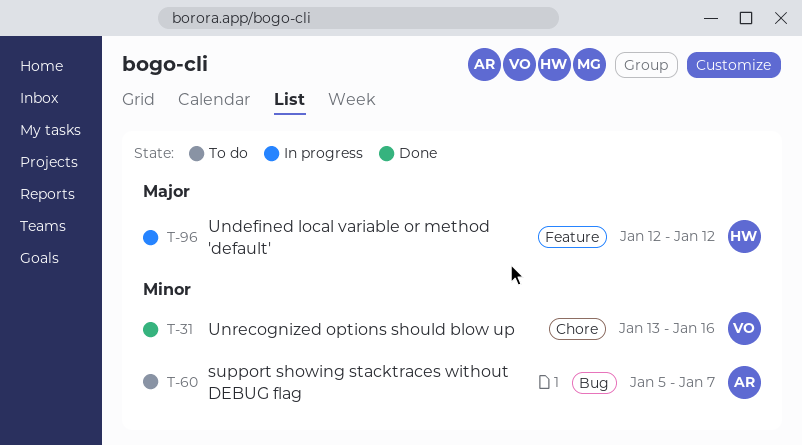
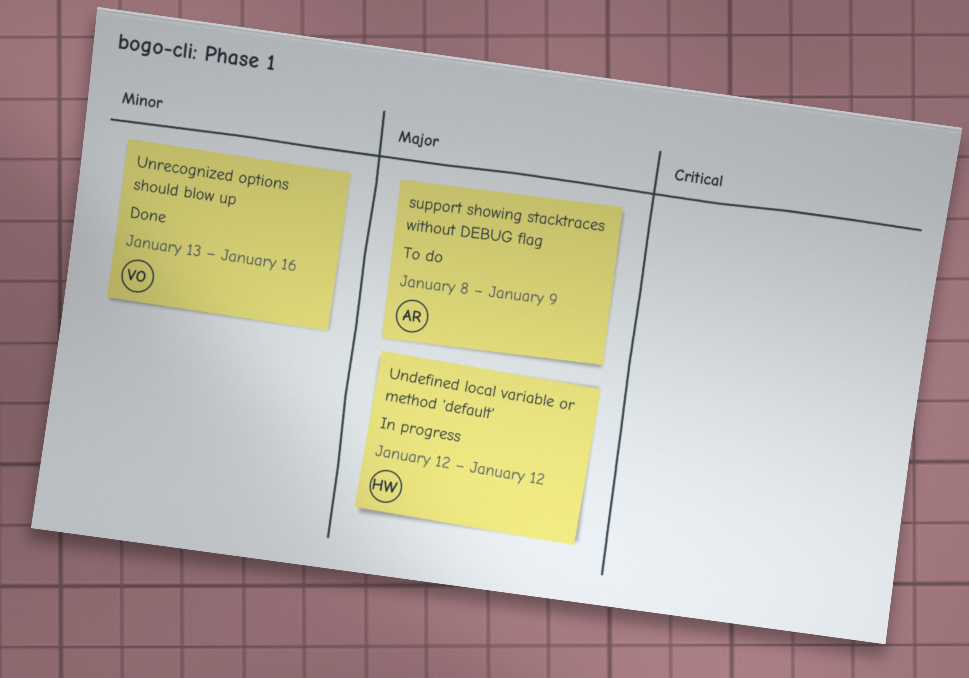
support showing stacktraces without DEBUG flag, priority: Minor -> Major
support showing stacktraces without DEBUG flag, start: Jan 5 -> Jan 8
support showing stacktraces without DEBUG flag, due: Jan 7 -> Jan 9

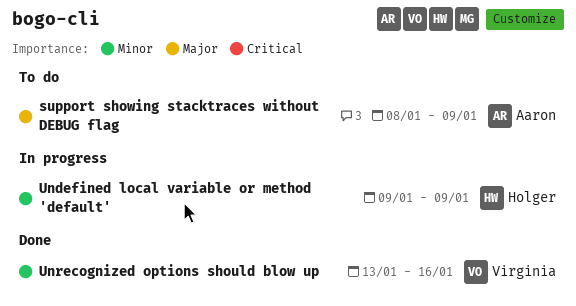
Undefined local variable or method 'default', priority: Major -> Minor
Undefined local variable or method 'default', start: Jan 12 -> Jan 9
Undefined local variable or method 'default', due: Jan 12 -> Jan 9

